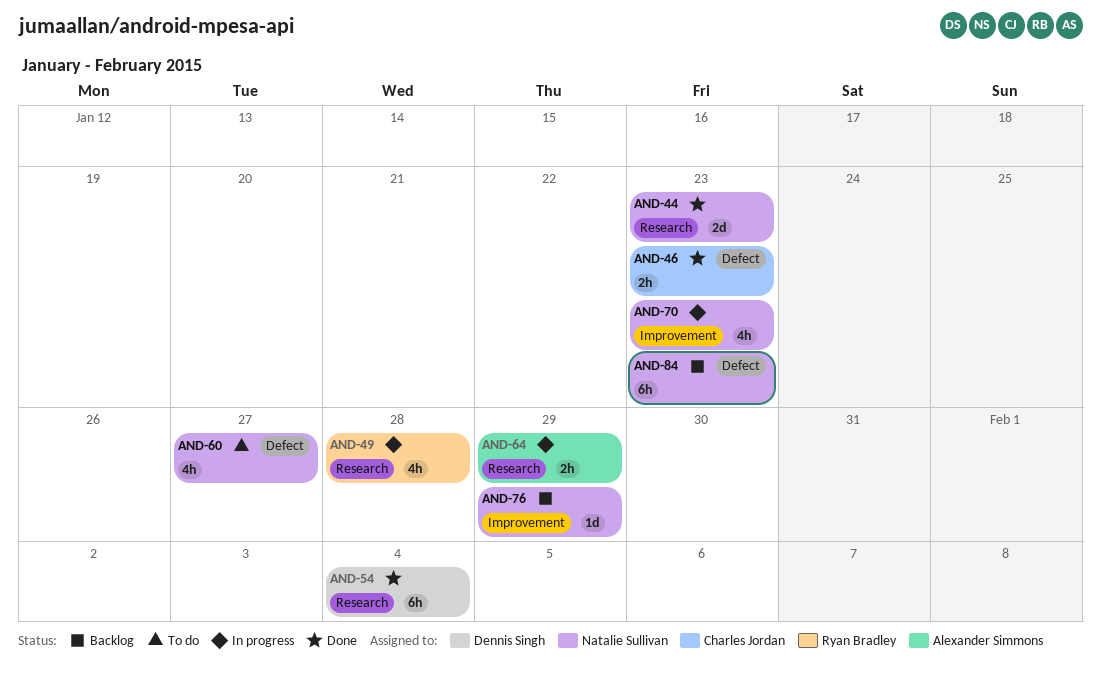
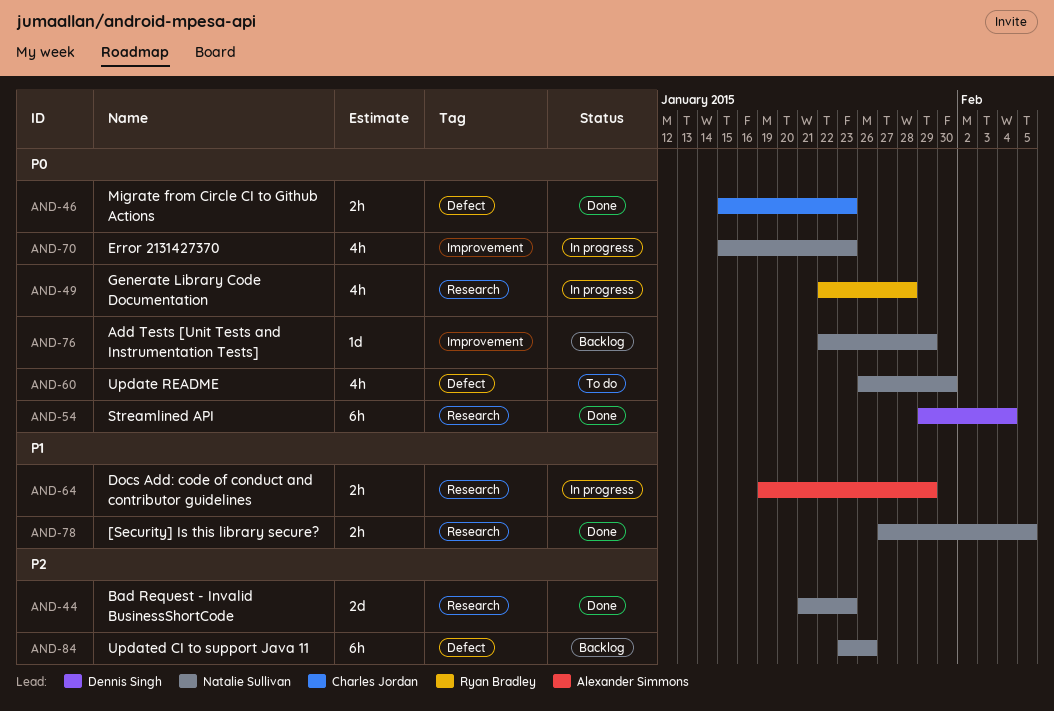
AND-60, due: Jan 27 -> Jan 30
AND-78: none -> present
AND-84, due: Jan 23 -> Jan 26

